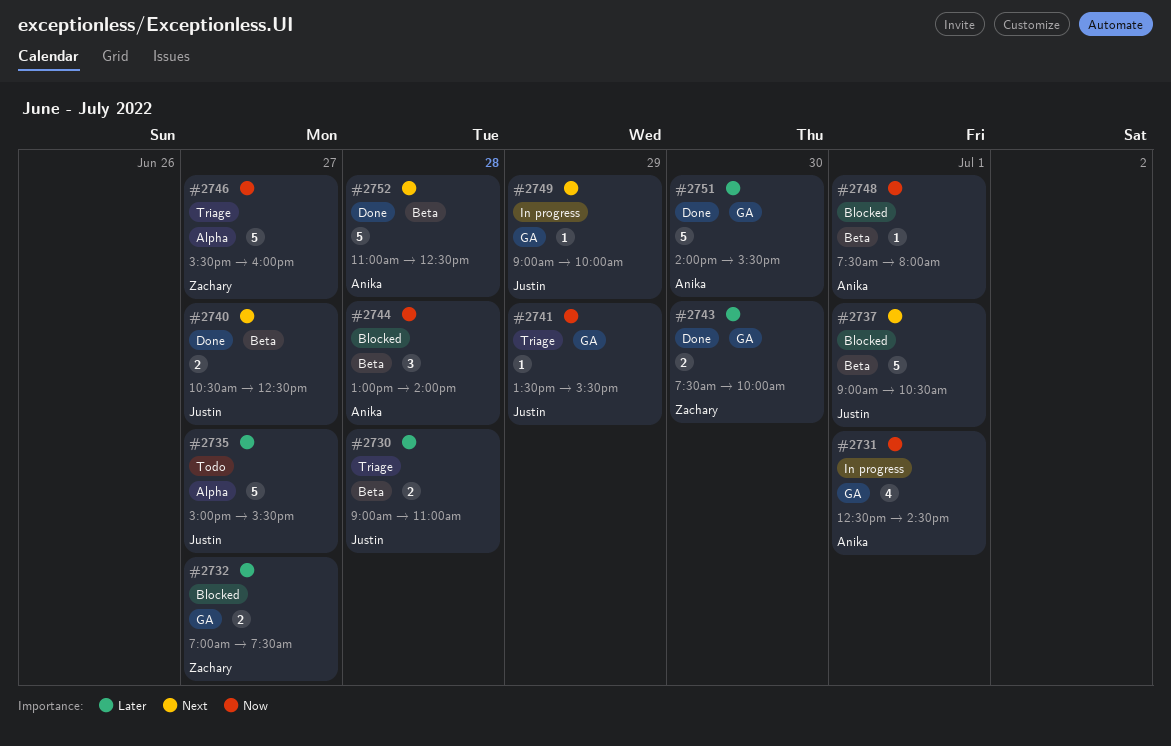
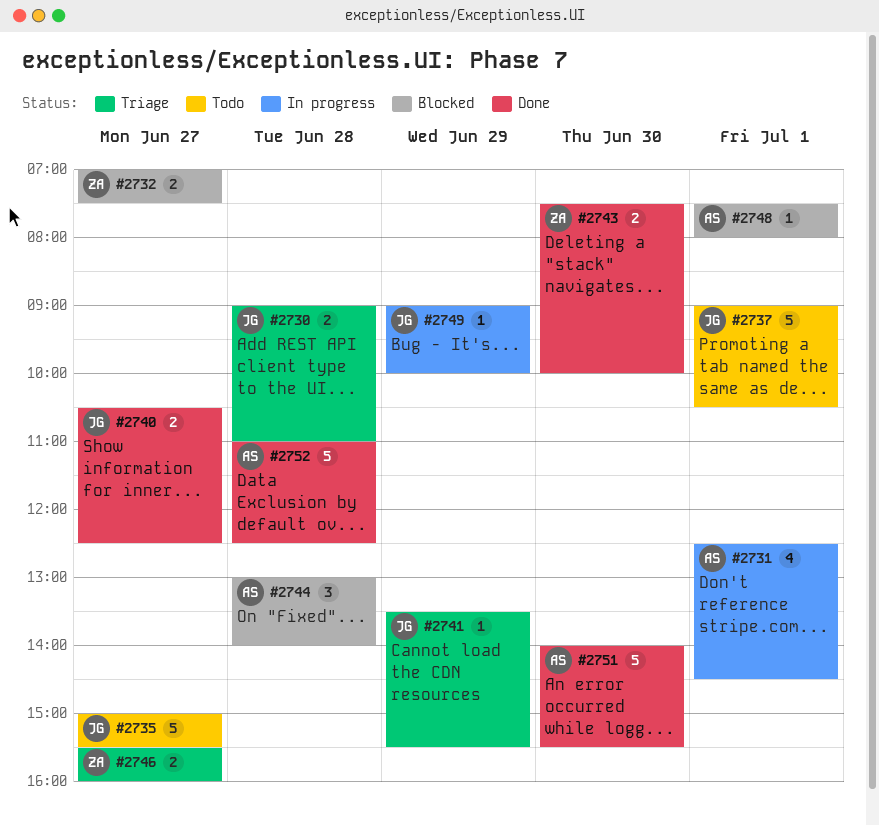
#2737, status: Blocked -> Todo
#2746, estimate: 5 -> 2

